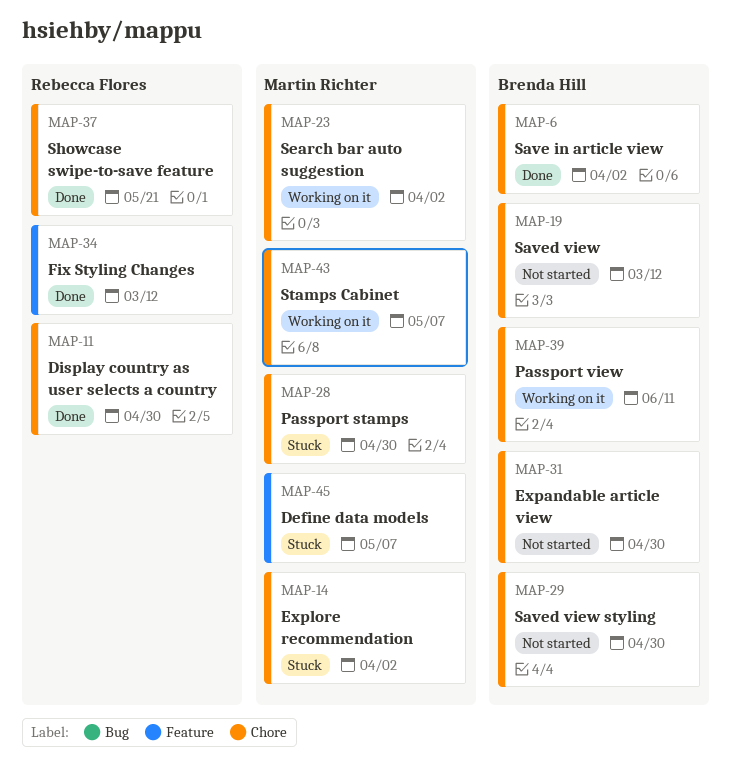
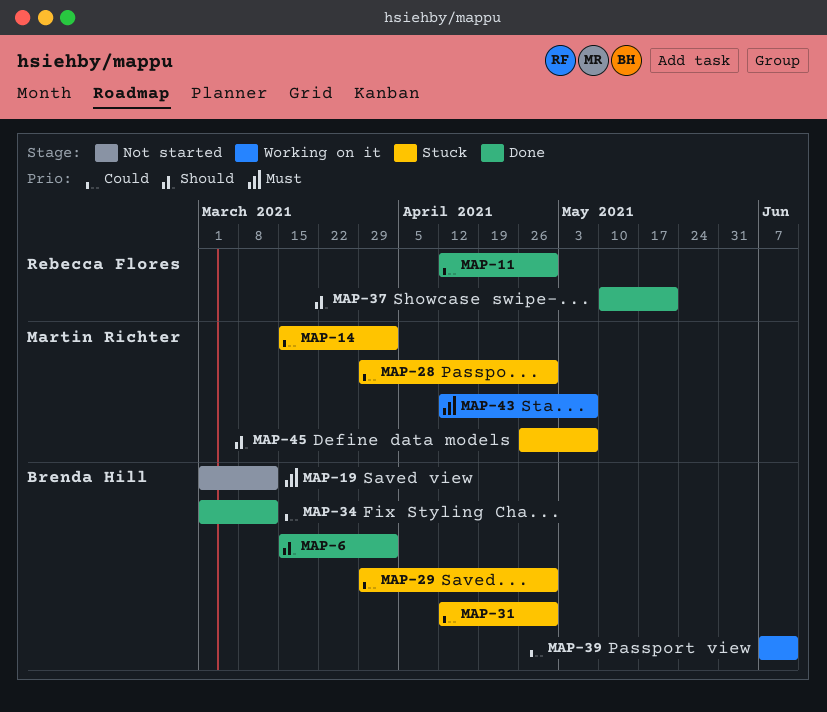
MAP-23: present -> none
MAP-29, status: Not started -> Stuck
MAP-31, status: Not started -> Stuck
MAP-34, owner: Rebecca Flores -> Brenda Hill

